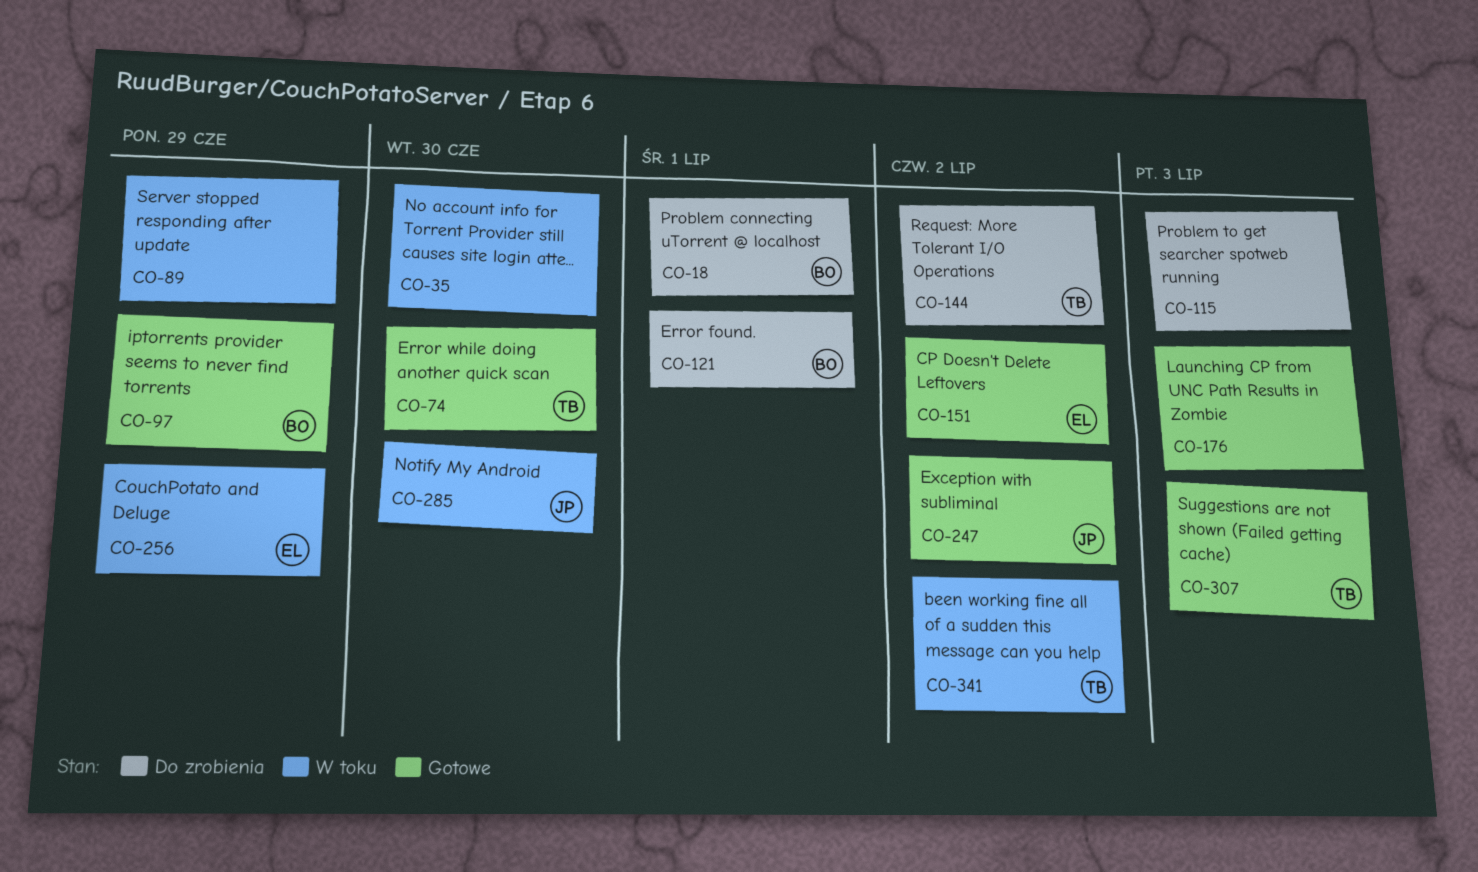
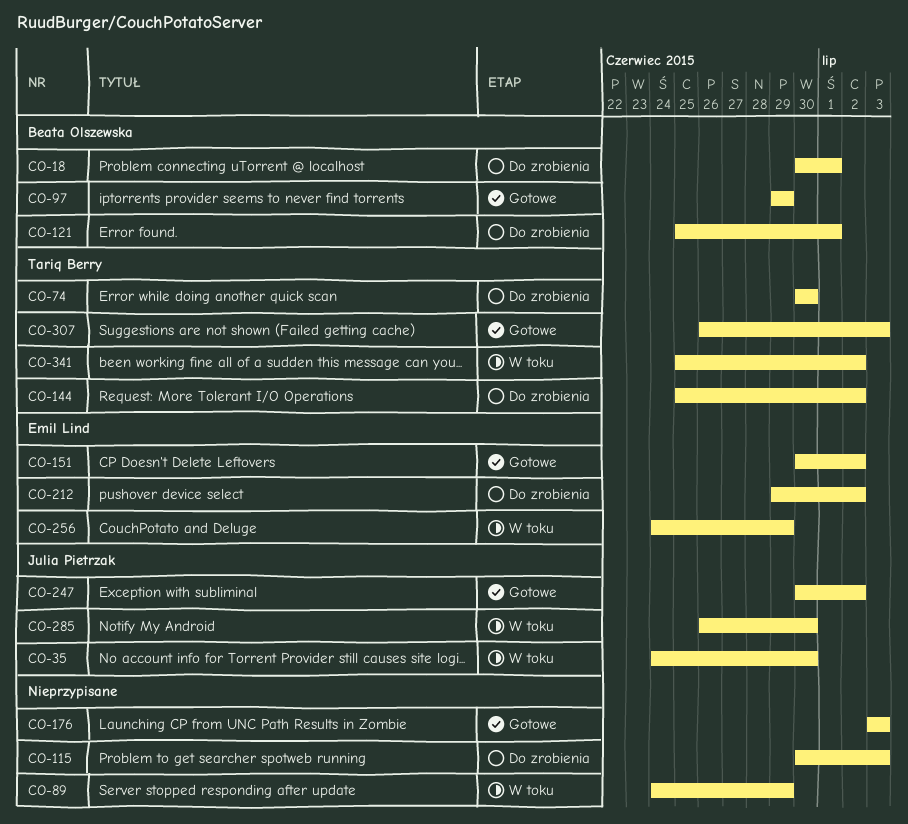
CO-35, owner: none -> Julia Pietrzak
CO-74, status: Gotowe -> Do zrobienia
CO-212: none -> present

